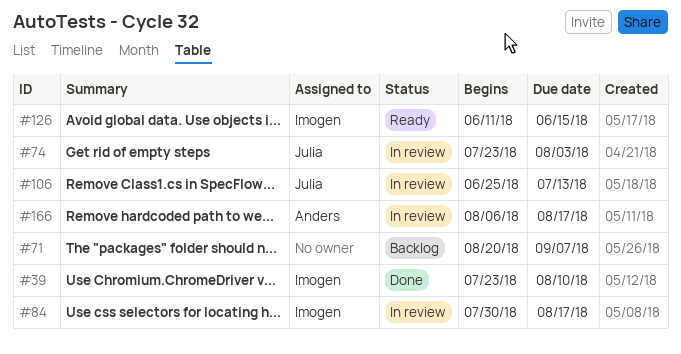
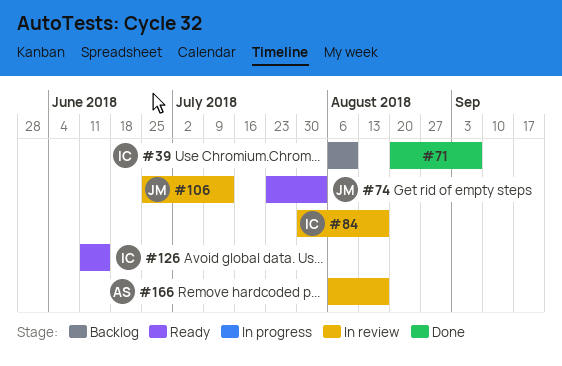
#39, status: Done -> Backlog
#39, start: Jul 23 -> Aug 6
#71, status: Backlog -> Done
#74, status: In review -> Ready

